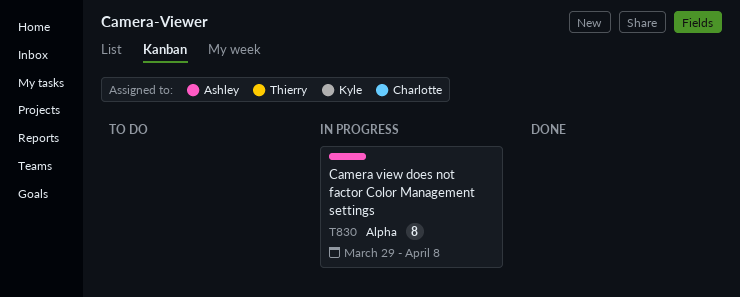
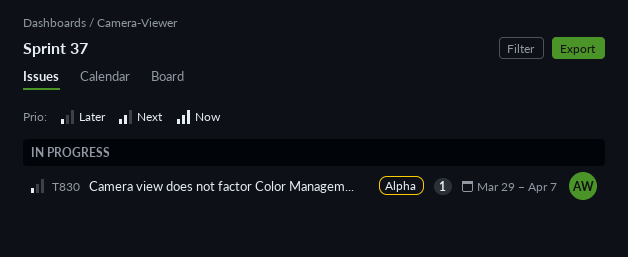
T830, estimate: 8 -> 1
T830, due: Apr 8 -> Apr 7

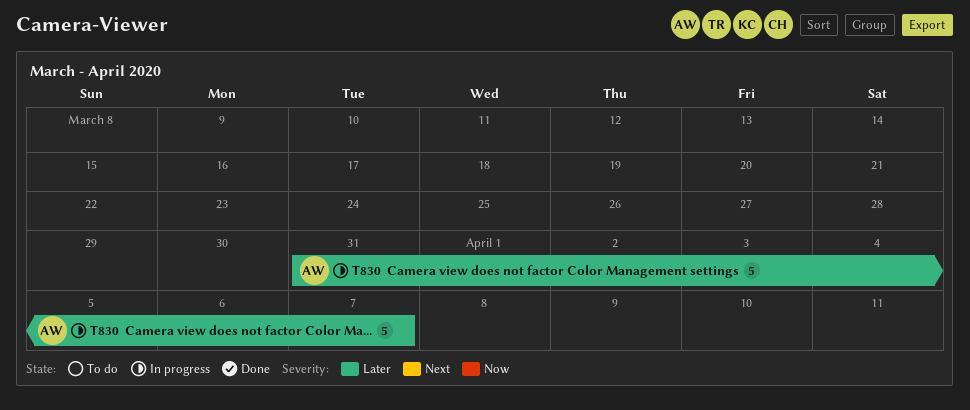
T830, estimate: 1 -> 5
T830, start: Mar 29 -> Mar 31

